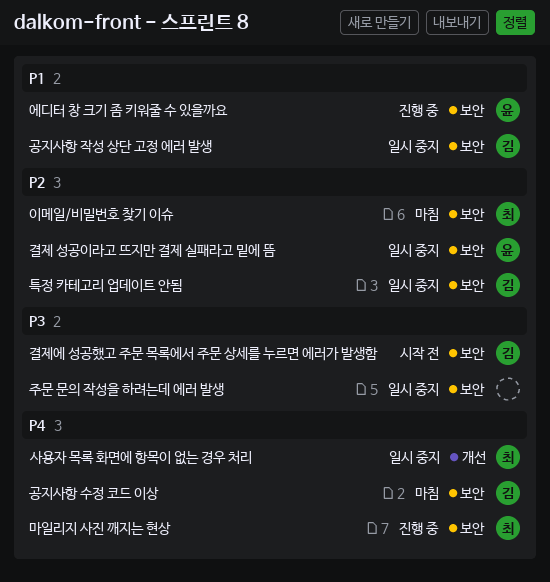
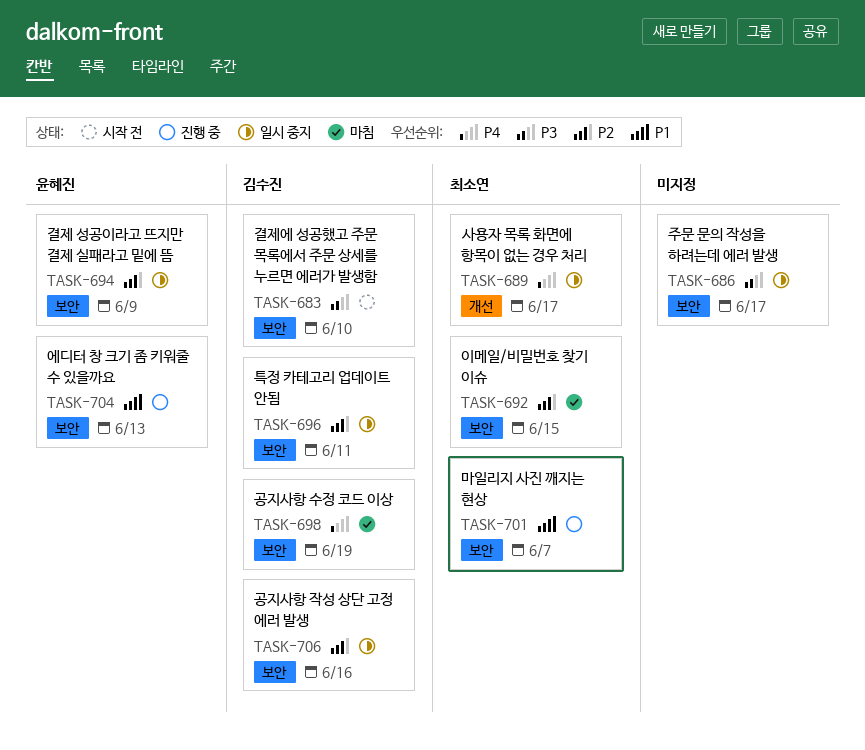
공지사항 작성 상단 고정 에러 발생, priority: P1 -> P2
마일리지 사진 깨지는 현상, priority: P4 -> P1

